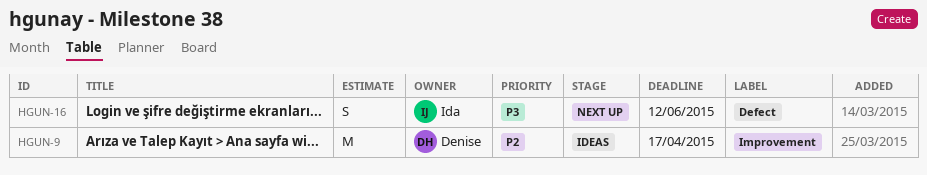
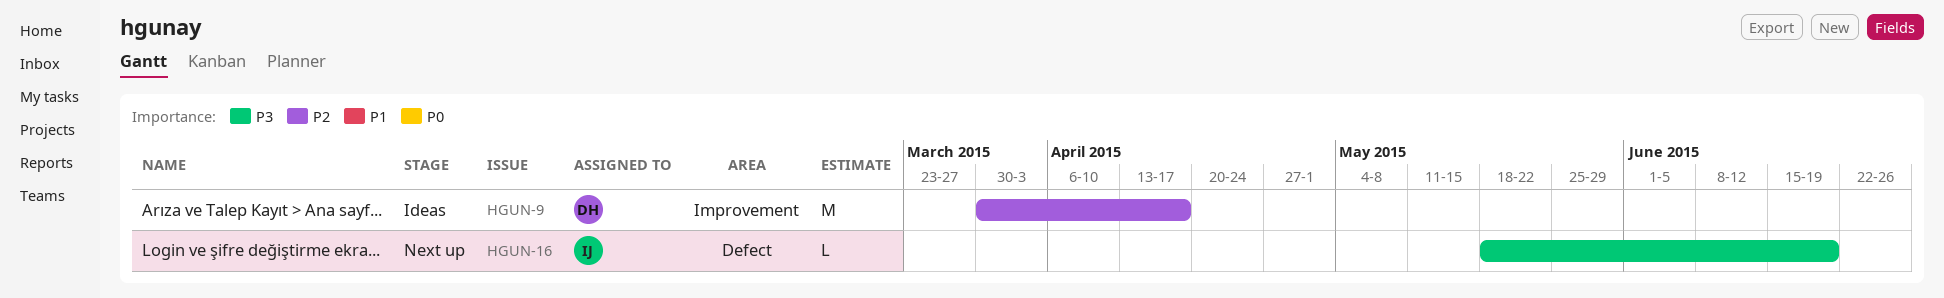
HGUN-16, estimate: S -> L
HGUN-16, due: Jun 12 -> Jun 19

